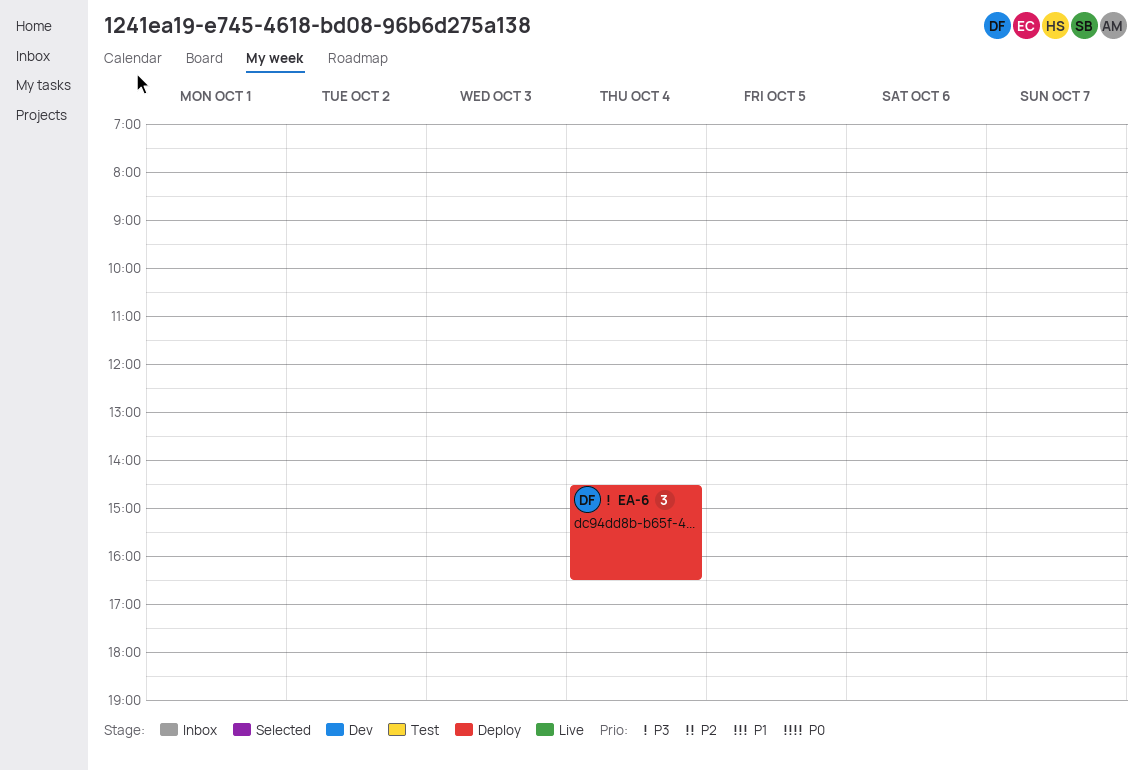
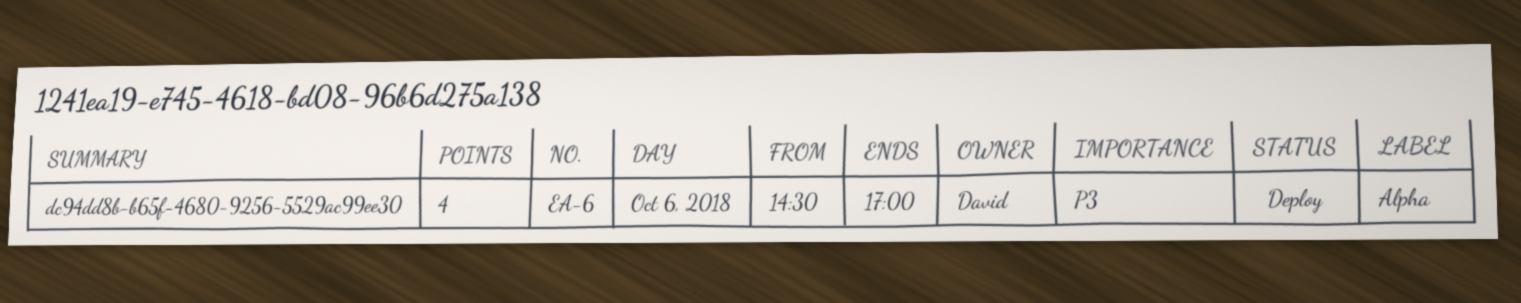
EA-6, estimate: 3 -> 4
EA-6, day: Oct 4 -> Oct 6
EA-6, ends: 16:30 -> 17:00

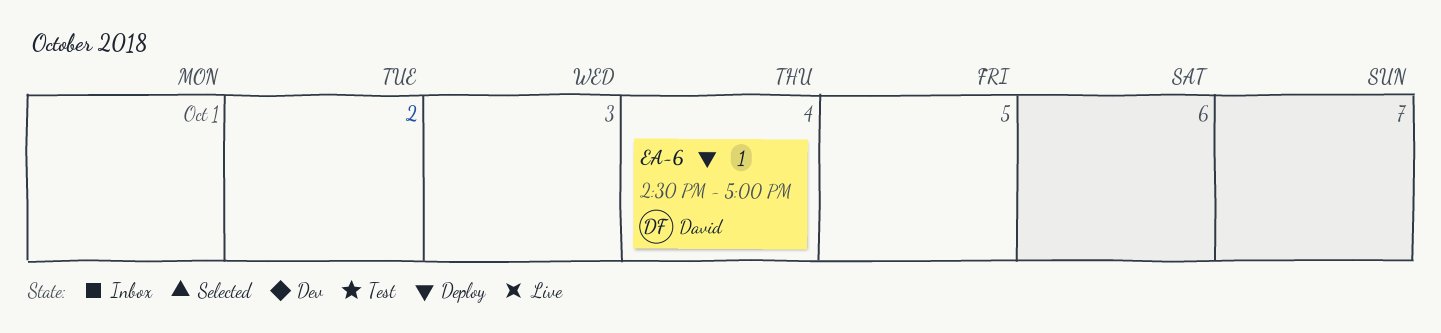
EA-6, estimate: 4 -> 1
EA-6, day: Oct 6 -> Oct 4

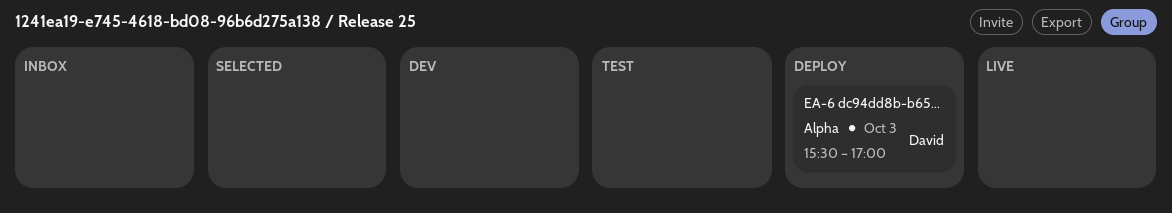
EA-6, day: Oct 4 -> Oct 3
EA-6, begins: 14:30 -> 15:30

